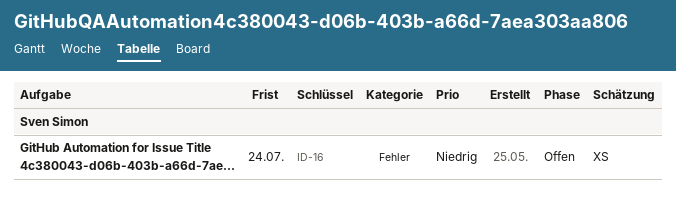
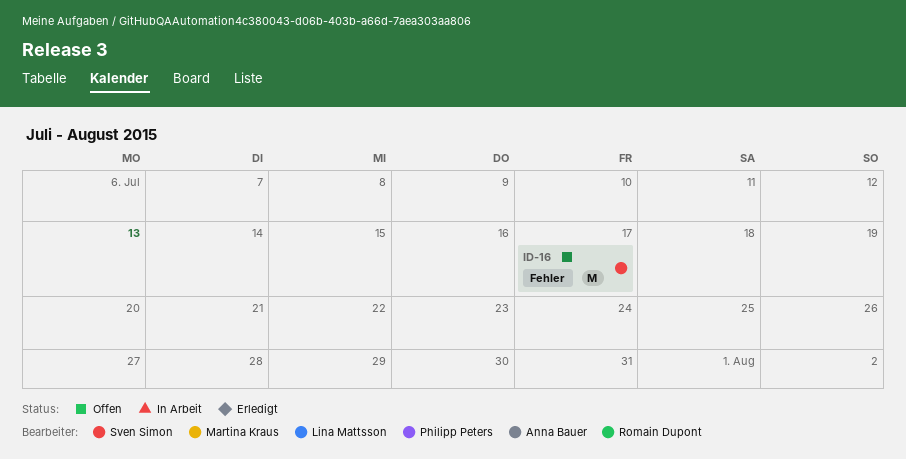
ID-16, estimate: XS -> M
ID-16, due: Jul 24 -> Jul 17

